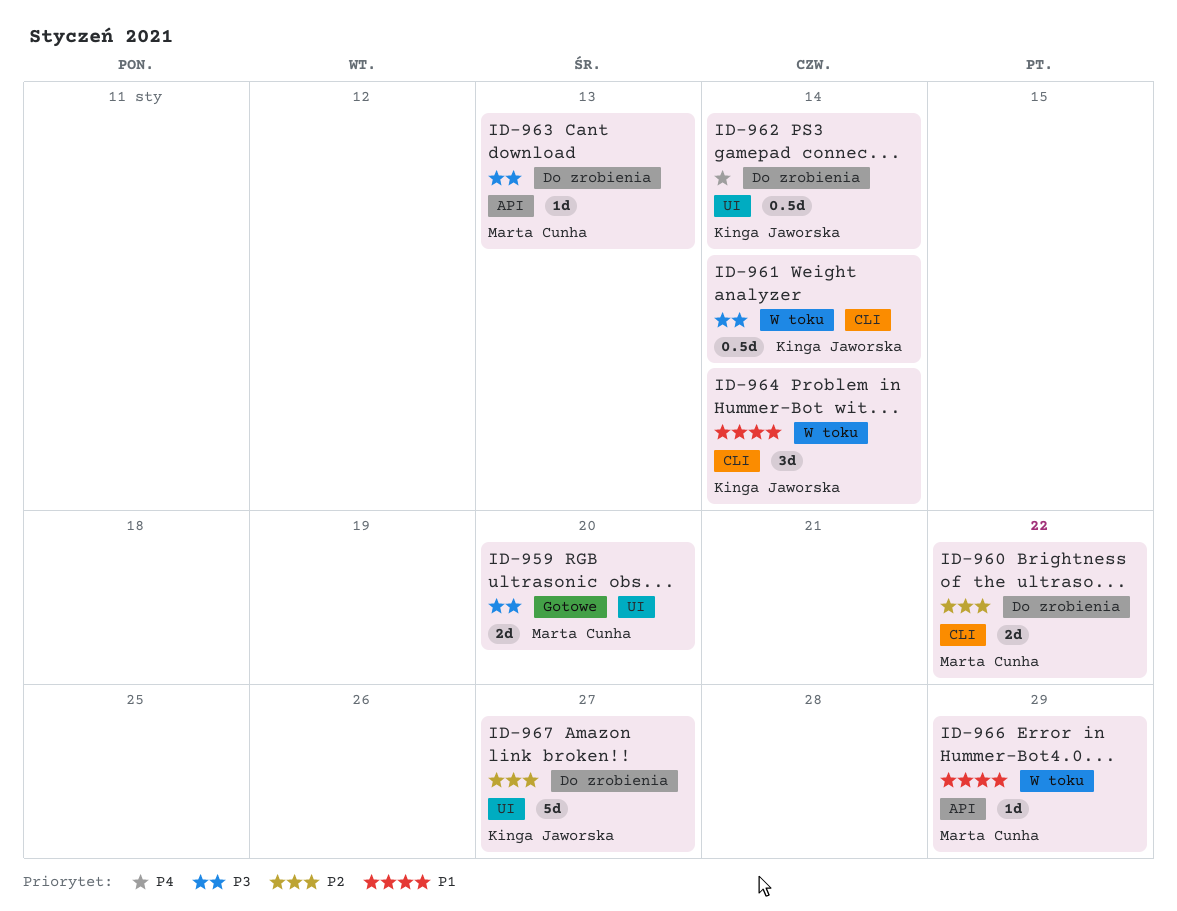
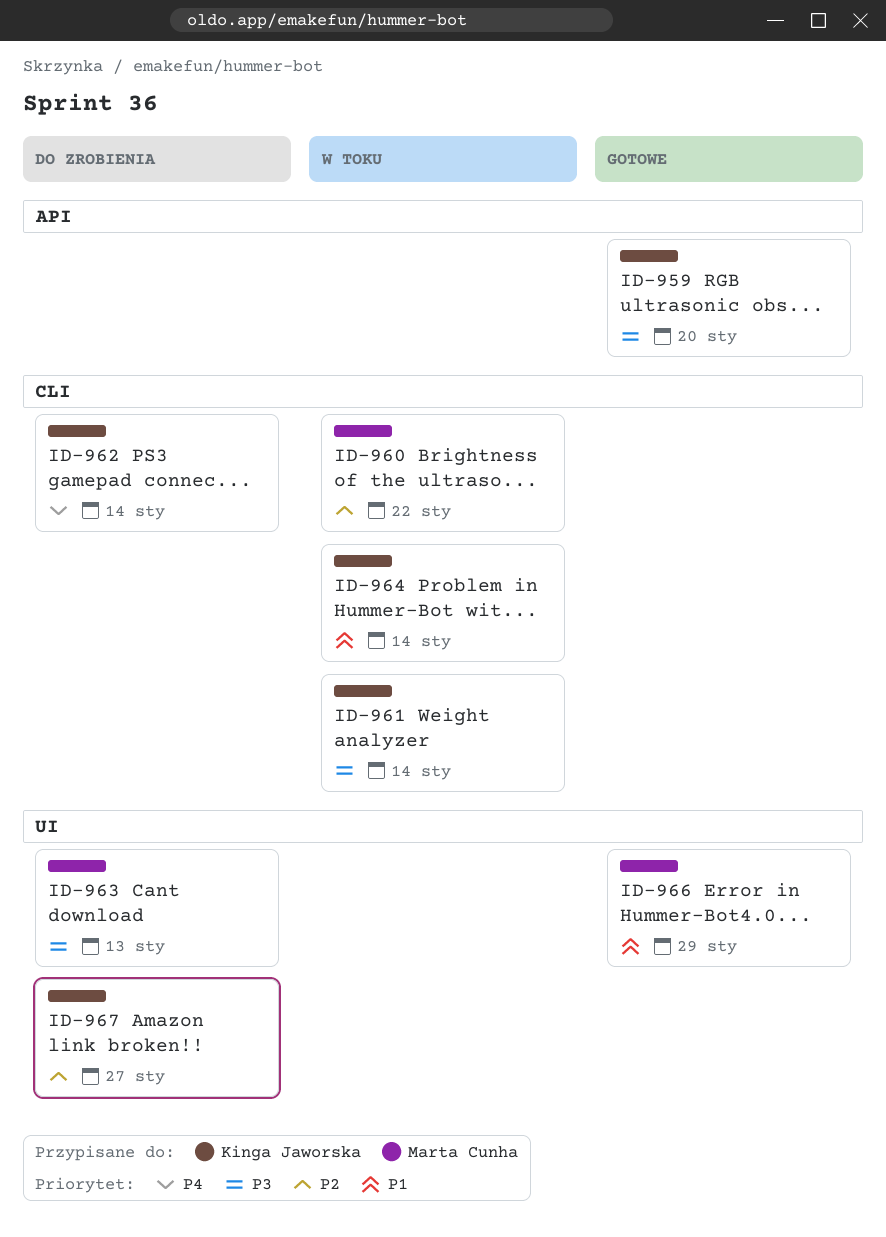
ID-959, owner: Marta Cunha -> Kinga Jaworska
ID-959, label: UI -> API
ID-960, status: Do zrobienia -> W toku
ID-962, label: UI -> CLI
ID-963, label: API -> UI
ID-966, status: W toku -> Gotowe
ID-966, label: API -> UI

